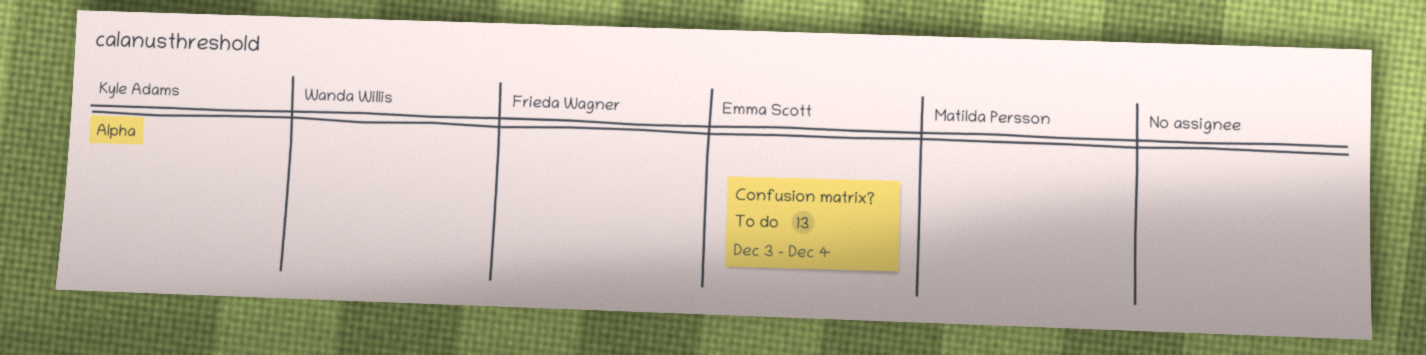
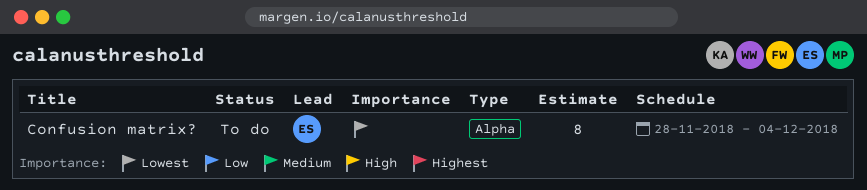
Confusion matrix?, estimate: 13 -> 8
Confusion matrix?, start: Dec 3 -> Nov 28

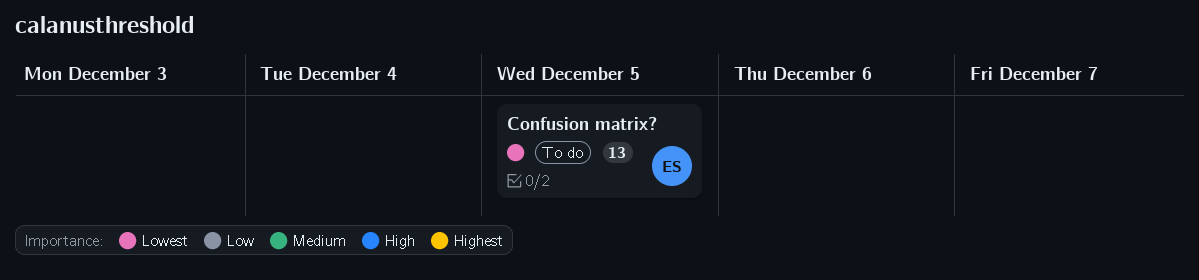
Confusion matrix?, estimate: 8 -> 13
Confusion matrix?, due: Dec 4 -> Dec 5

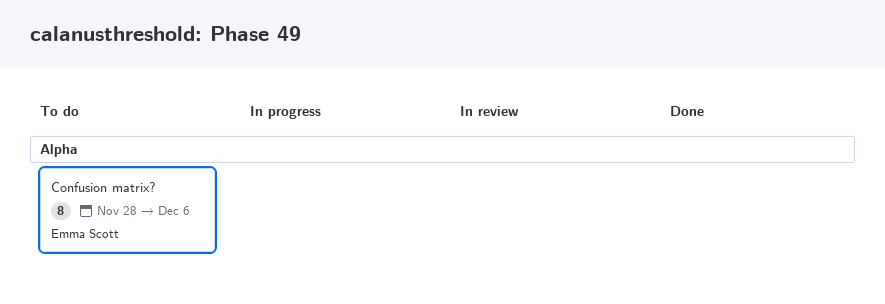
Confusion matrix?, estimate: 13 -> 8
Confusion matrix?, due: Dec 5 -> Dec 6

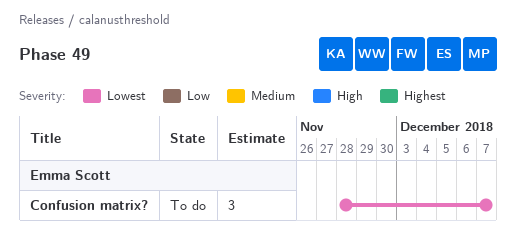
Confusion matrix?, estimate: 8 -> 3
Confusion matrix?, due: Dec 6 -> Dec 7

